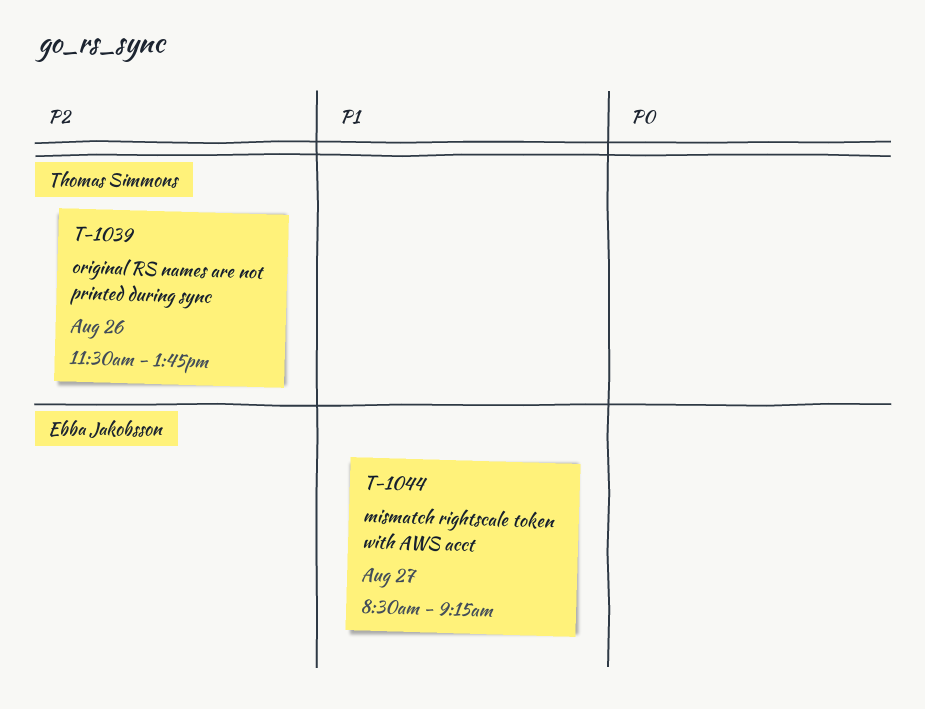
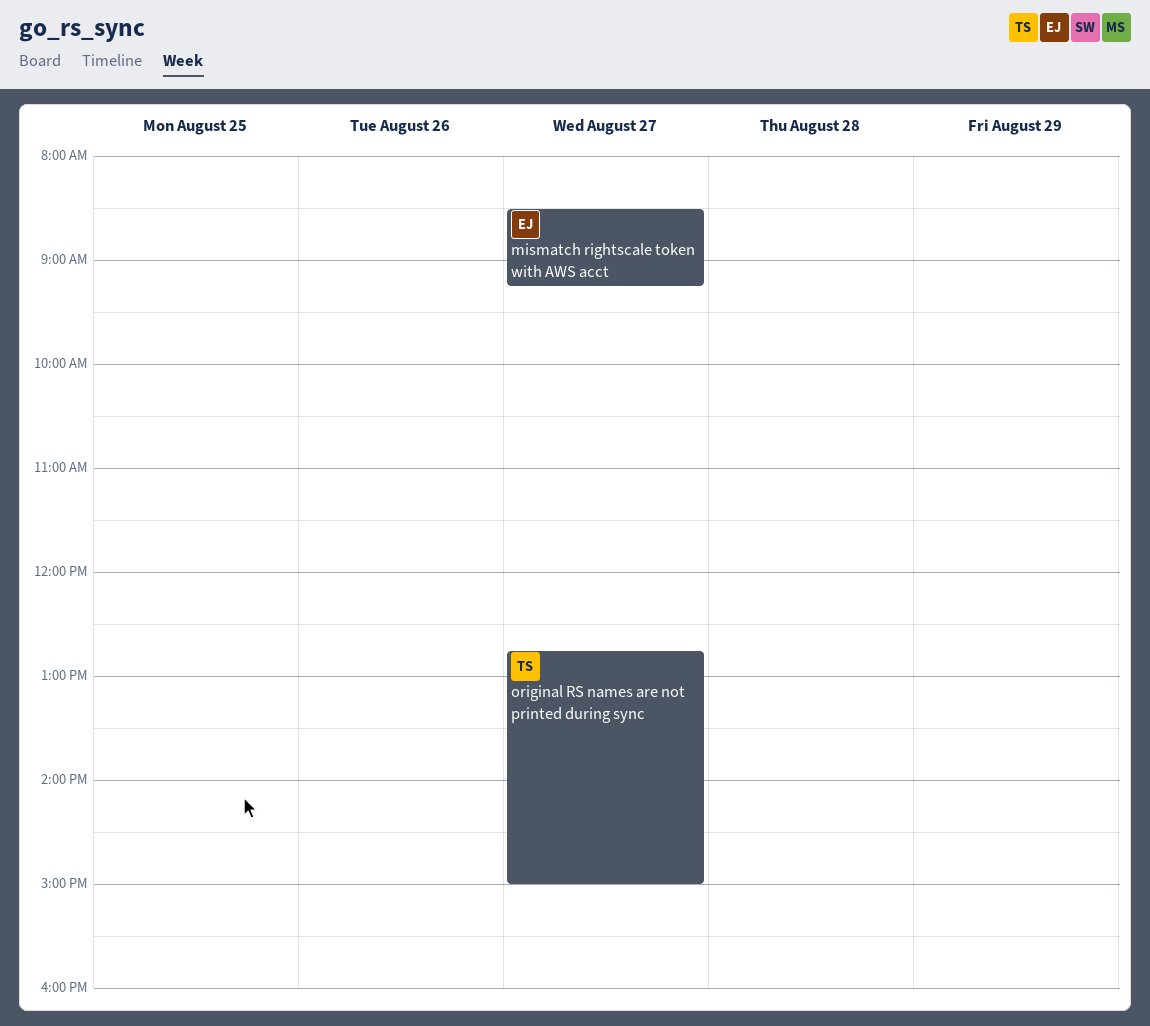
original RS names are not printed during sync, day: Aug 26 -> Aug 27
original RS names are not printed during sync, begins: 11:30 -> 12:45
original RS names are not printed during sync, ends: 13:45 -> 15:00

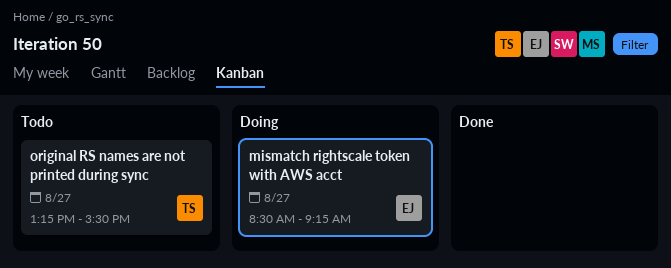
original RS names are not printed during sync, begins: 12:45 -> 13:15
original RS names are not printed during sync, ends: 15:00 -> 15:30

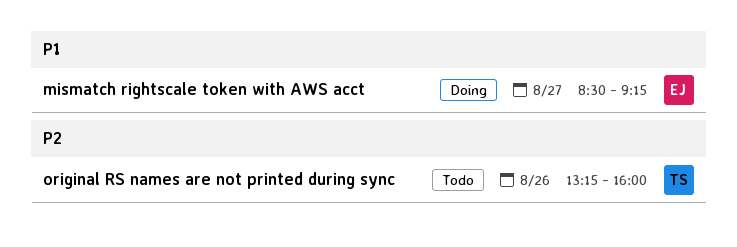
original RS names are not printed during sync, day: Aug 27 -> Aug 26
original RS names are not printed during sync, ends: 15:30 -> 16:00

